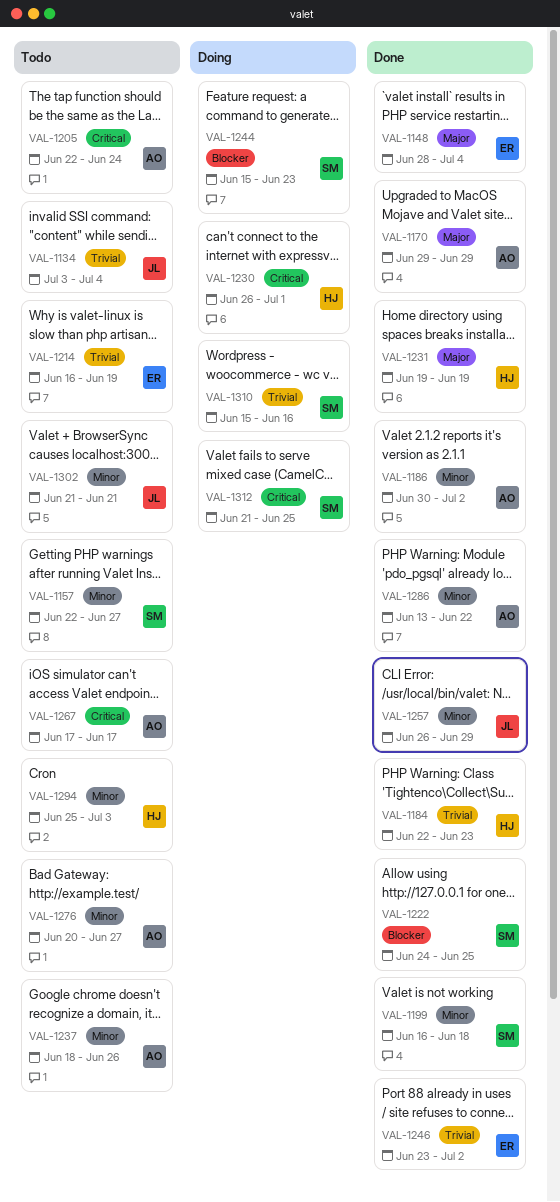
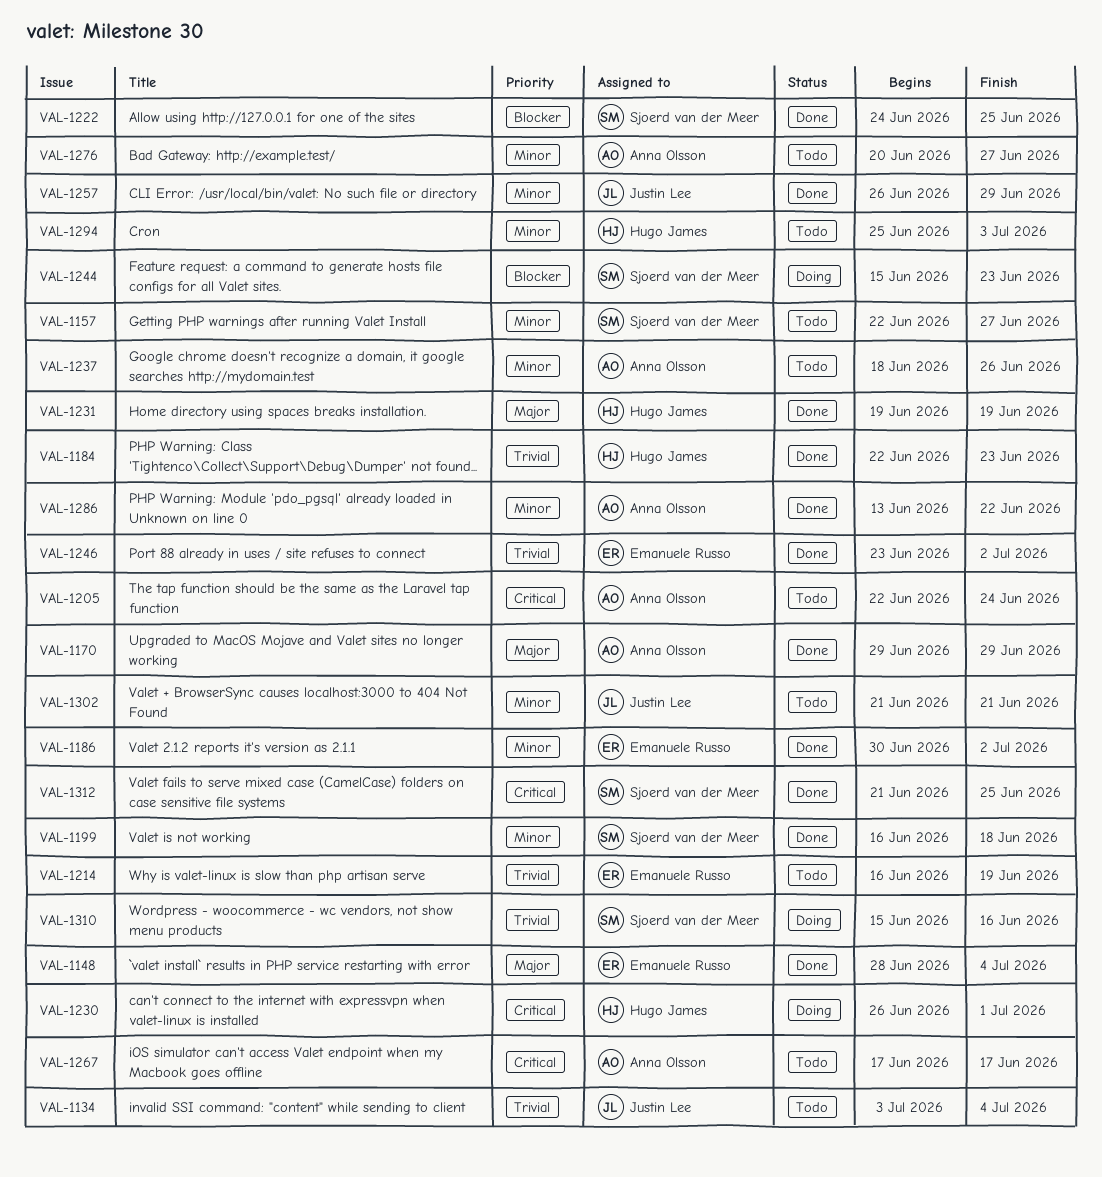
VAL-1186, owner: Anna Olsson -> Emanuele Russo
VAL-1312, status: Doing -> Done

